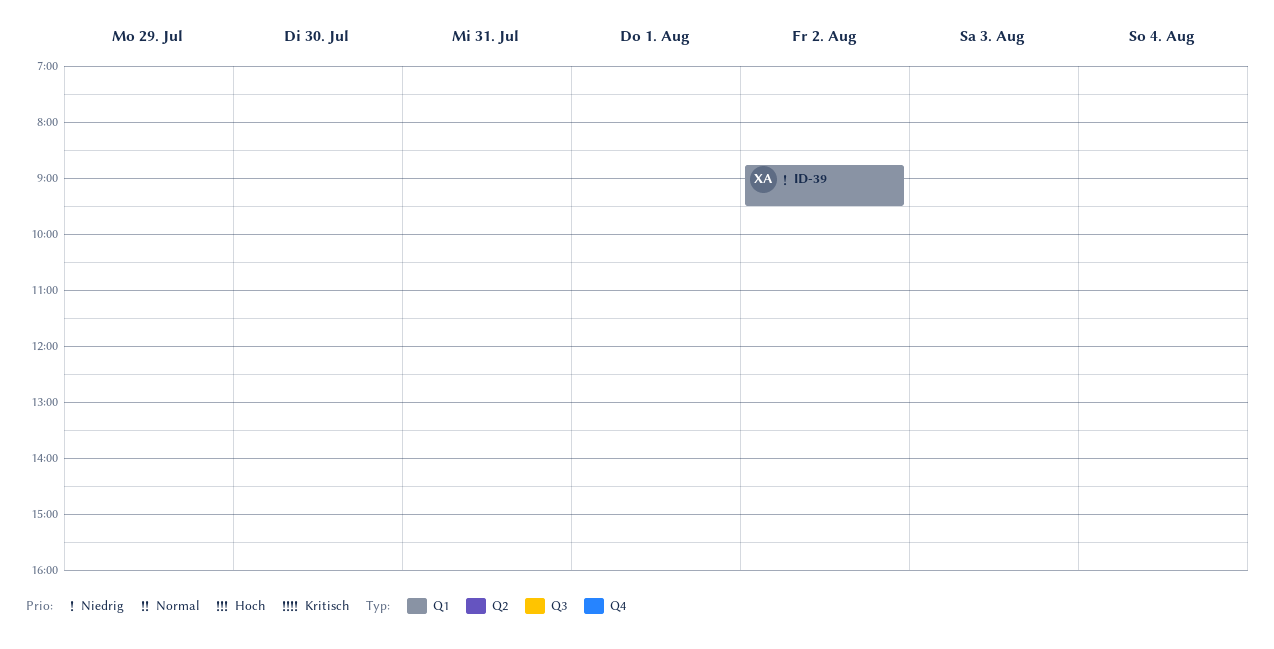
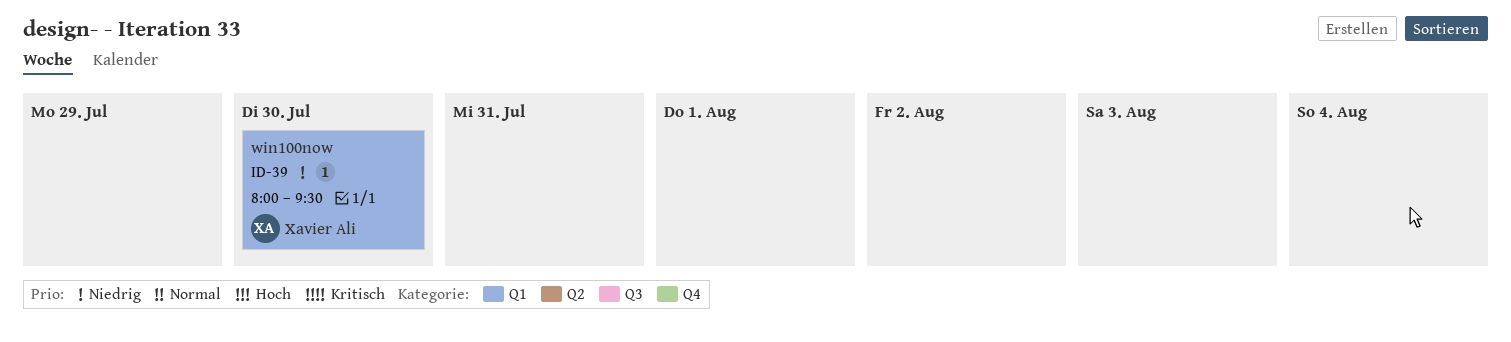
ID-39, day: Aug 2 -> Jul 30
ID-39, begins: 08:45 -> 08:00

